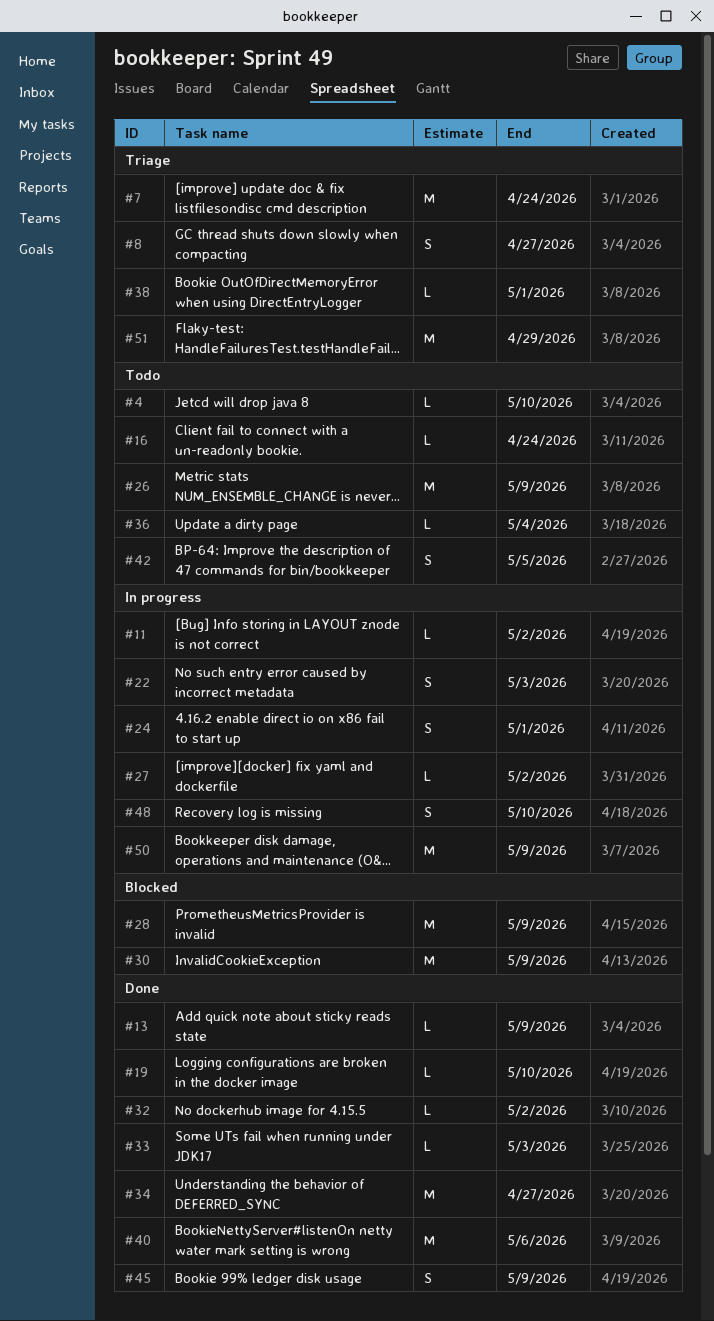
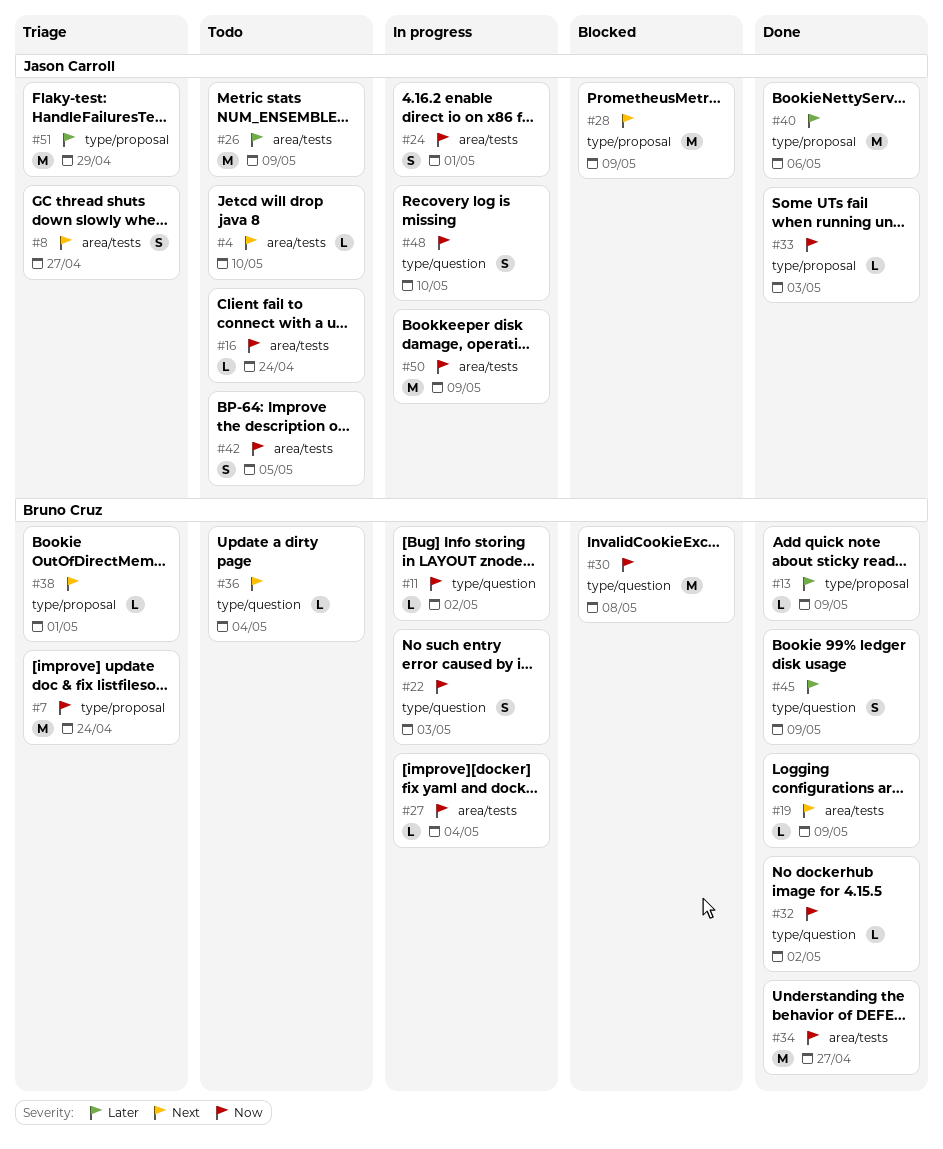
#19, due: May 10 -> May 9
#27, due: May 2 -> May 4
#30, due: May 9 -> May 8

